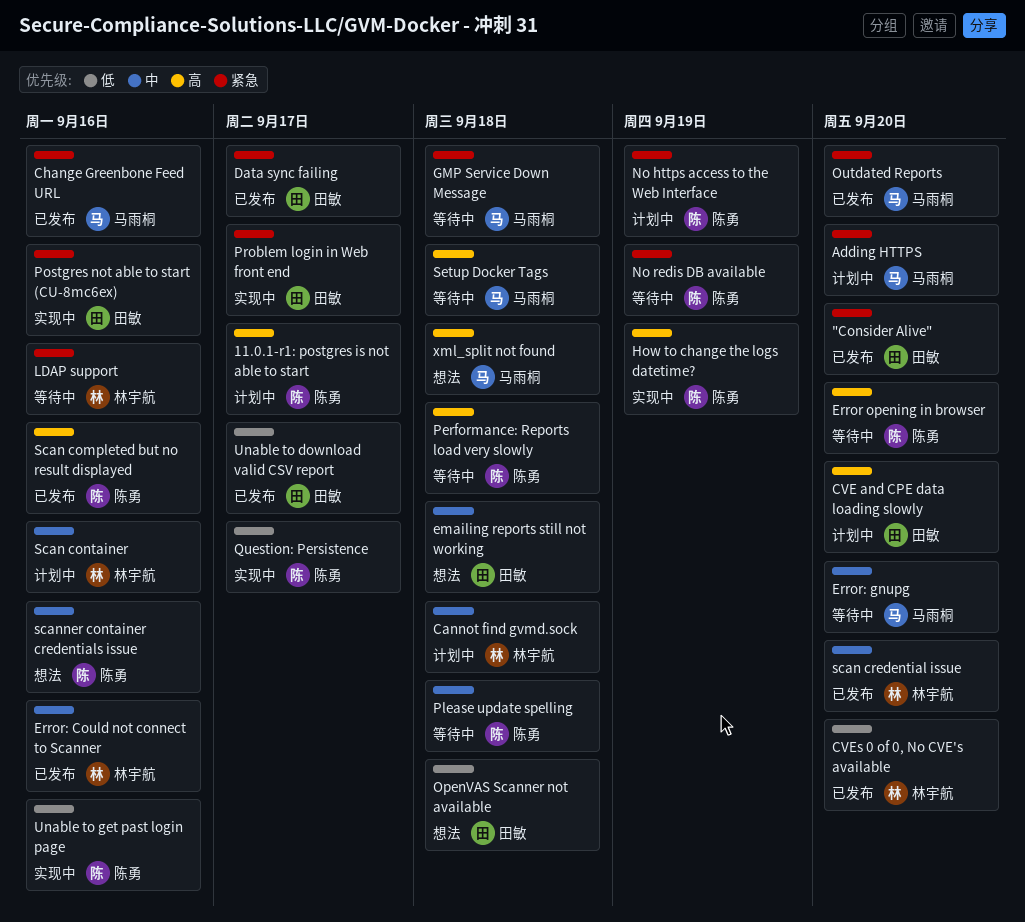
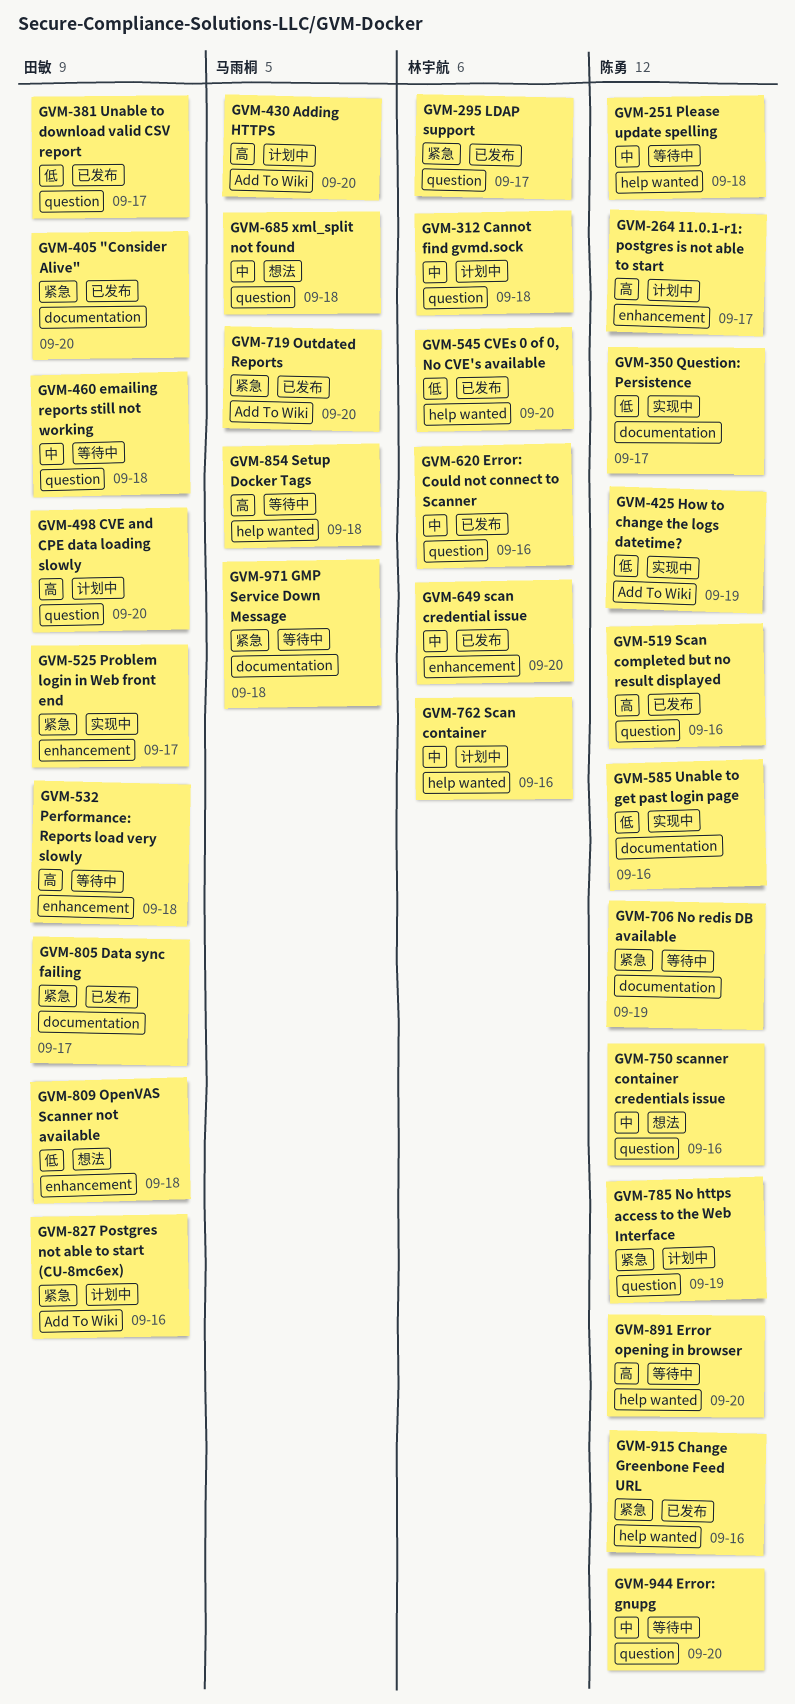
Adding HTTPS, priority: 紧急 -> 高
Change Greenbone Feed URL, owner: 马雨桐 -> 陈勇
emailing reports still not working, status: 想法 -> 等待中
Error: gnupg, owner: 马雨桐 -> 陈勇
How to change the logs datetime?, priority: 高 -> 低
LDAP support, status: 等待中 -> 已发布
LDAP support, due: Sep 16 -> Sep 17
Performance: Reports load very slowly, owner: 陈勇 -> 田敏
Postgres not able to start (CU-8mc6ex), status: 实现中 -> 计划中
xml_split not found, priority: 高 -> 中

